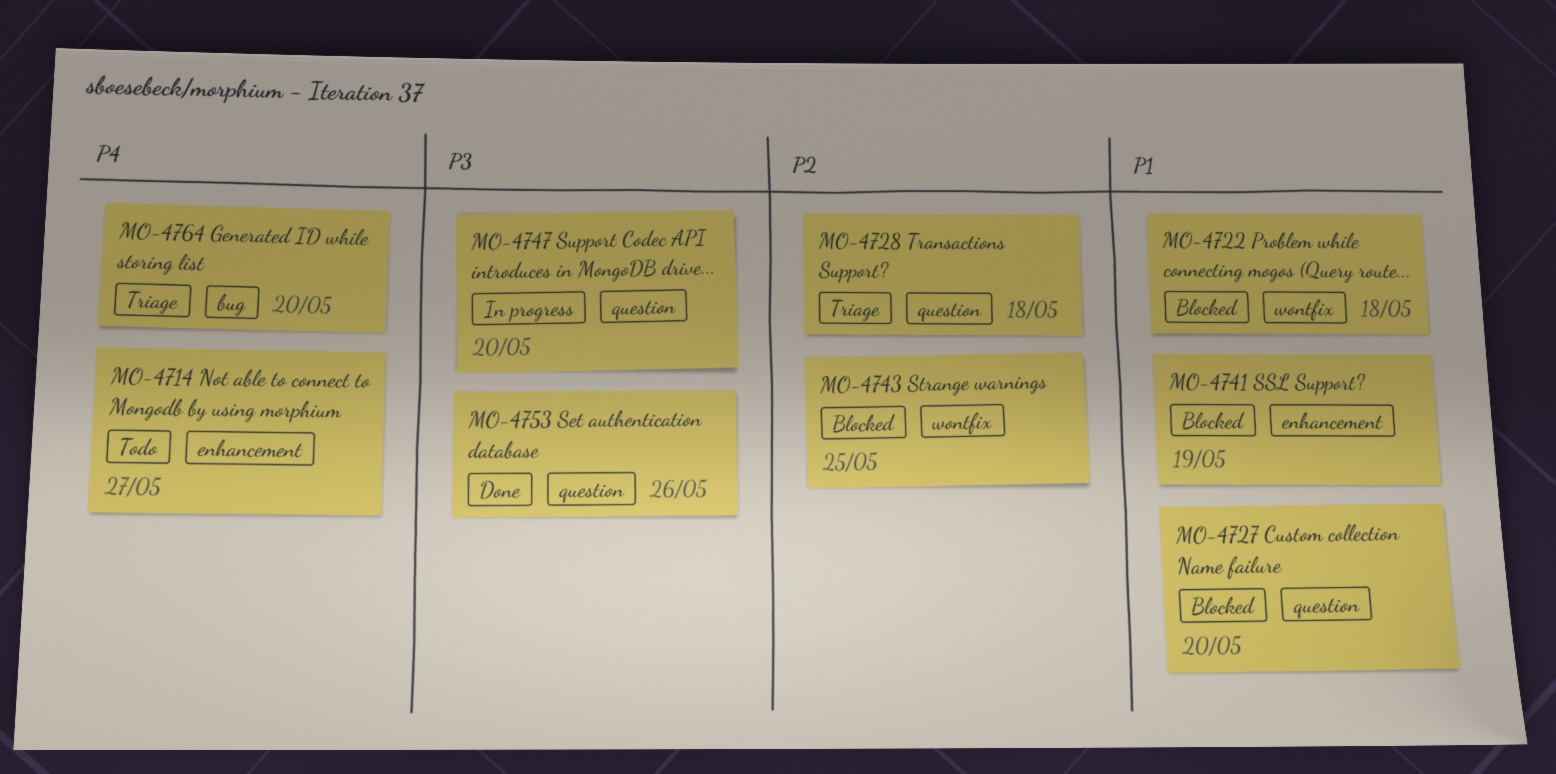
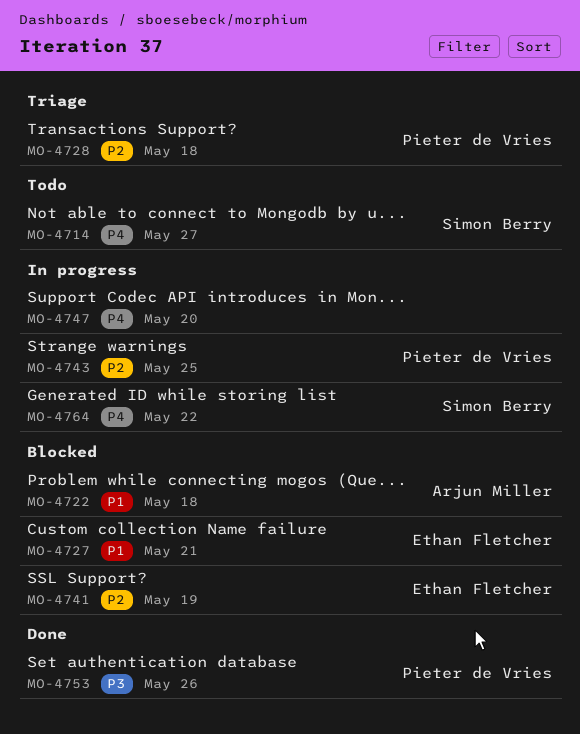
MO-4727, due: May 20 -> May 21
MO-4741, priority: P1 -> P2
MO-4743, status: Blocked -> In progress
MO-4747, priority: P3 -> P4
MO-4764, status: Triage -> In progress
MO-4764, due: May 20 -> May 22

